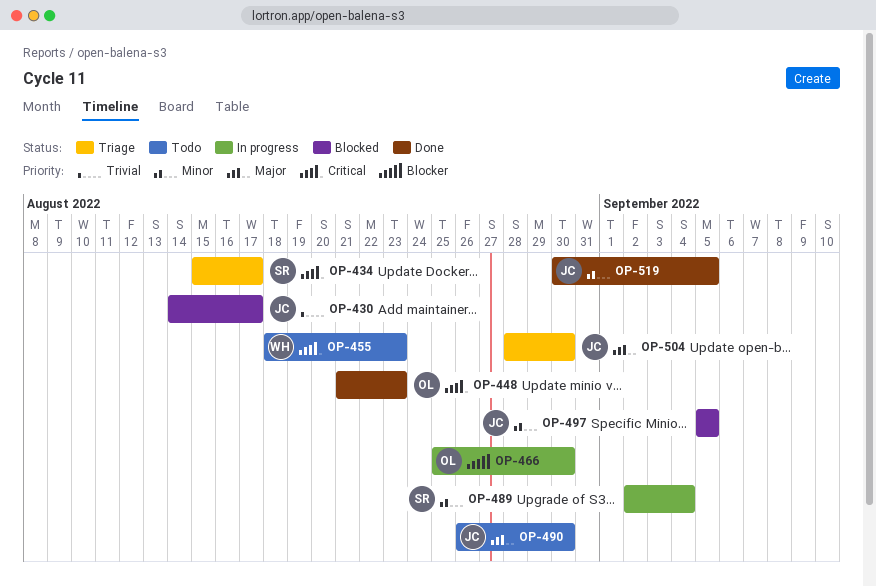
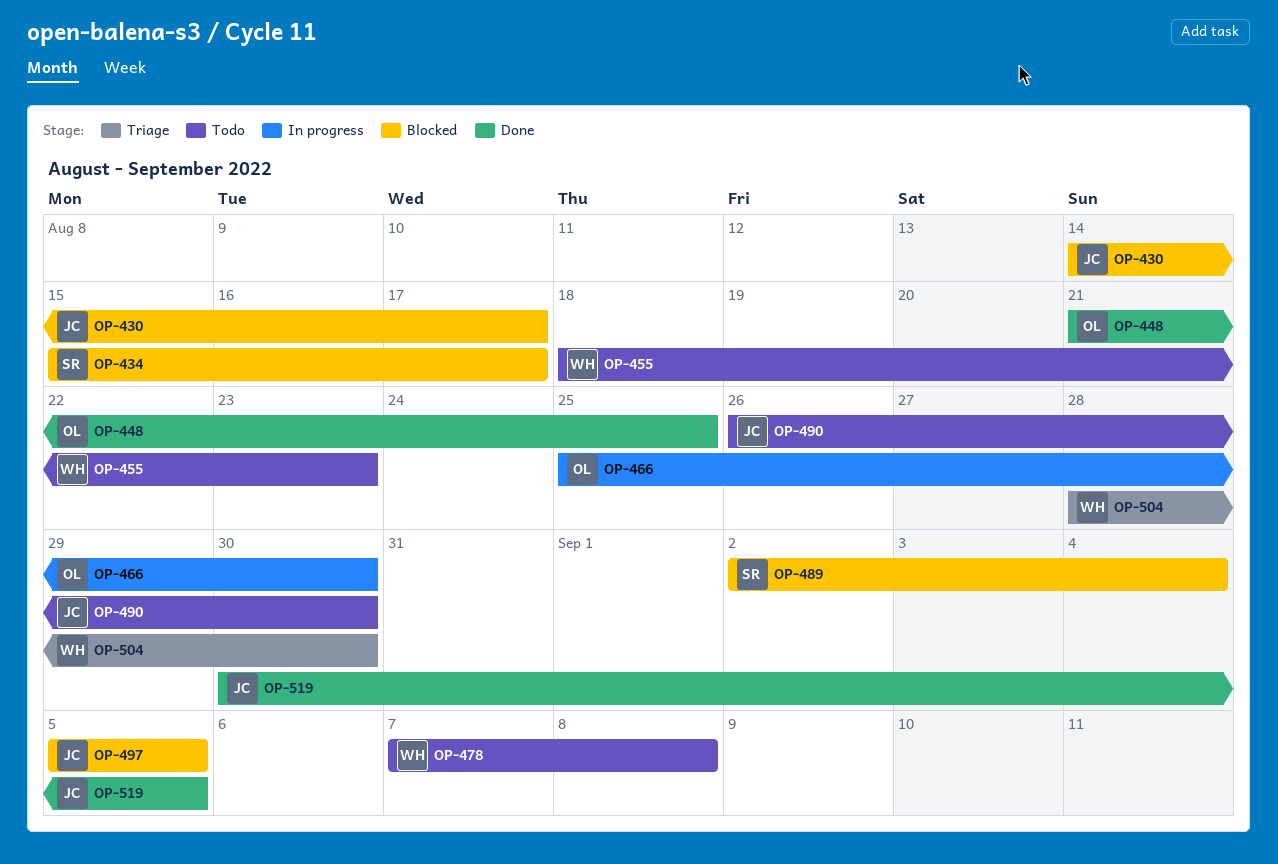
OP-434, status: Triage -> Blocked
OP-448, due: Aug 23 -> Aug 25
OP-478: none -> present
OP-489, status: In progress -> Blocked
OP-504, owner: JC -> WH

